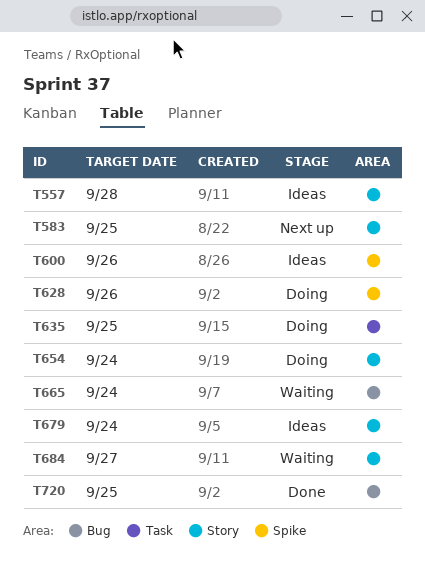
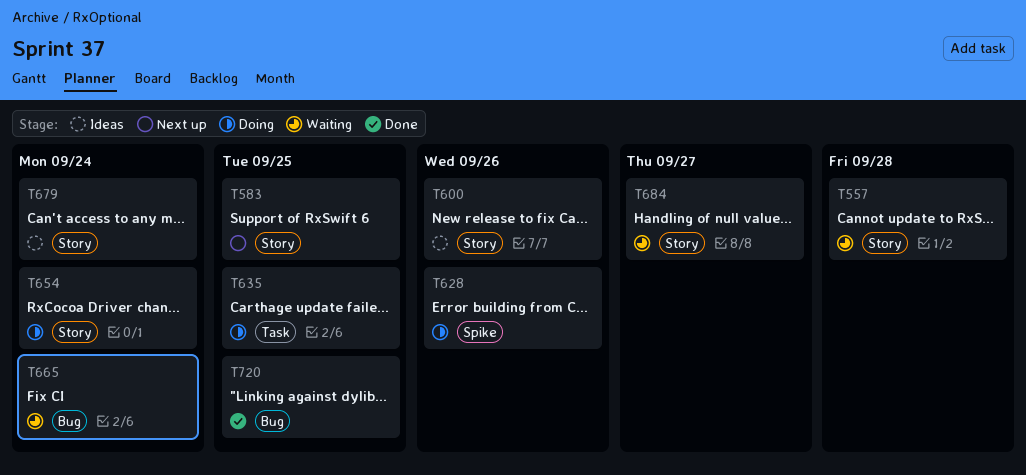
T557, status: Ideas -> Waiting
T600, label: Spike -> Story

